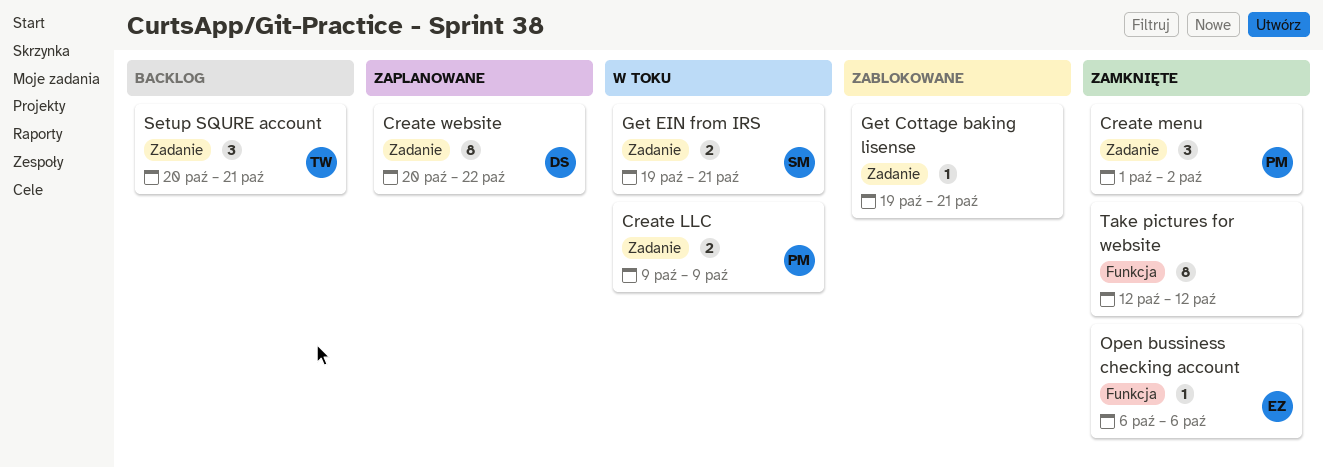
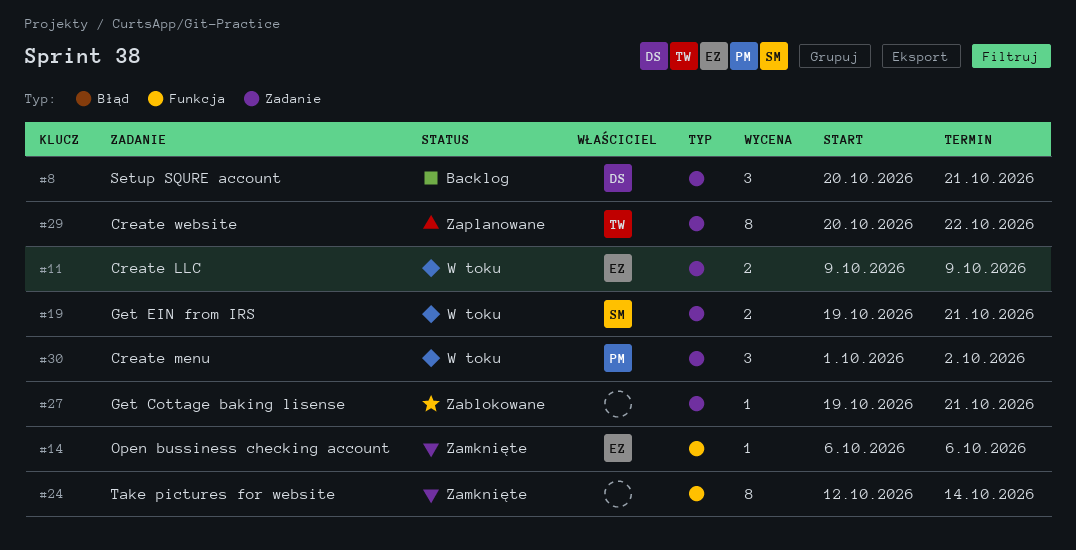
Create LLC, owner: PM -> EZ
Create menu, status: Zamknięte -> W toku
Create website, owner: DS -> TW
Setup SQURE account, owner: TW -> DS
Take pictures for website, due: Oct 12 -> Oct 14

